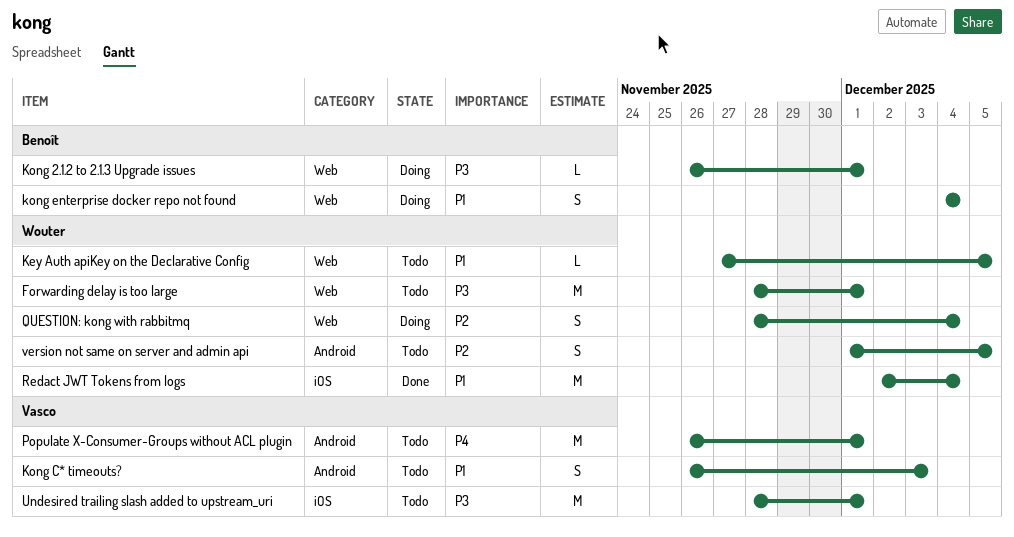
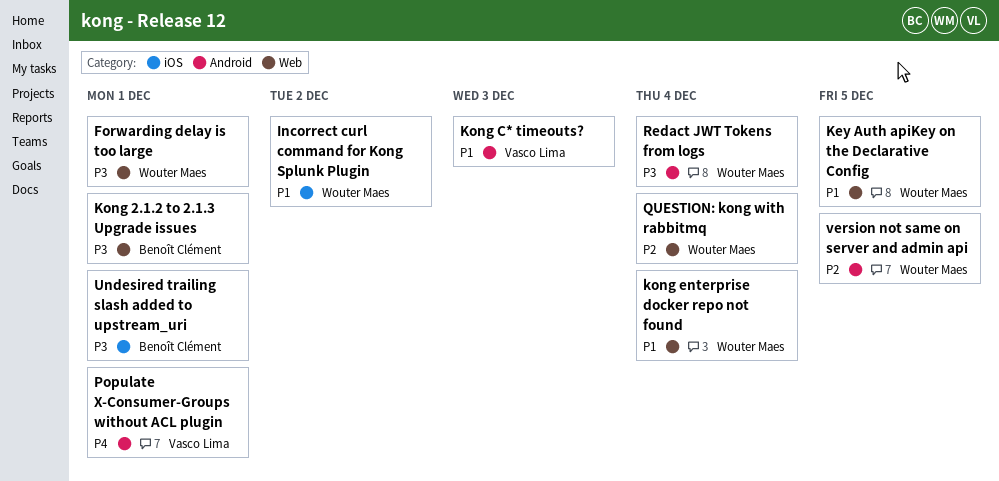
Incorrect curl command for Kong Splunk Plugin: none -> present
kong enterprise docker repo not found, owner: Benoît Clément -> Wouter Maes
Redact JWT Tokens from logs, priority: P1 -> P3
Redact JWT Tokens from logs, label: iOS -> Android
Undesired trailing slash added to upstream_uri, owner: Vasco Lima -> Benoît Clément

